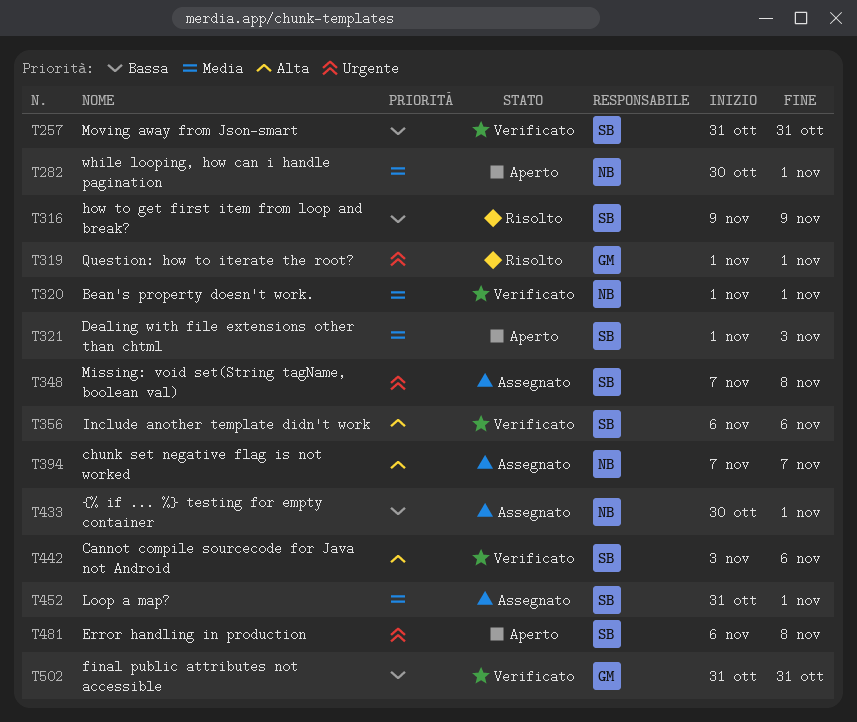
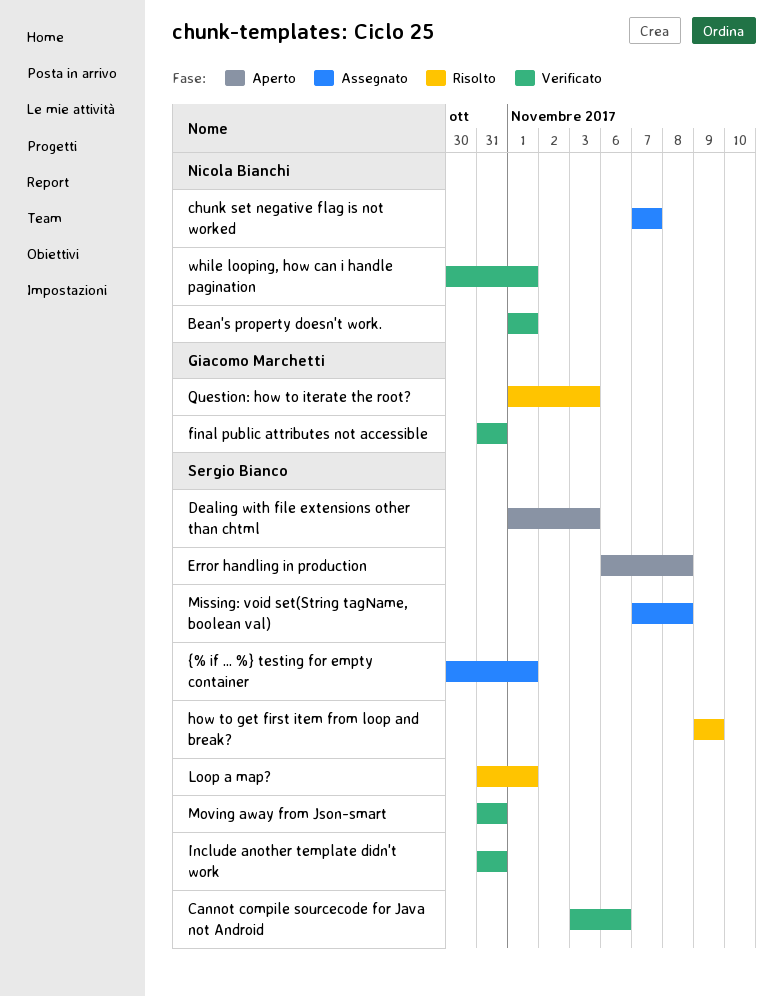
Include another template didn't work, start: Nov 6 -> Oct 31
Include another template didn't work, due: Nov 6 -> Oct 31
Loop a map?, status: Assegnato -> Risolto
Question: how to iterate the root?, due: Nov 1 -> Nov 3
while looping, how can i handle pagination, status: Aperto -> Verificato
{% if ... %} testing for empty container, owner: Nicola Bianchi -> Sergio Bianco

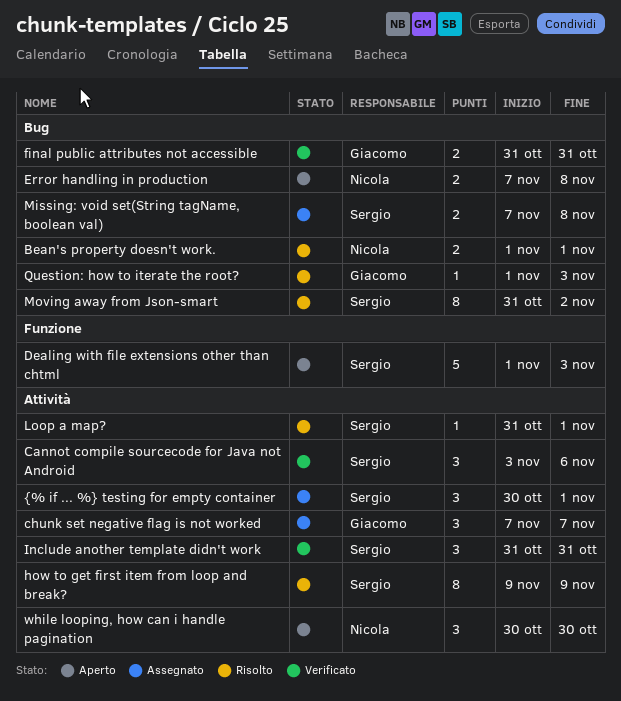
Bean's property doesn't work., status: Verificato -> Risolto
chunk set negative flag is not worked, owner: Nicola Bianchi -> Giacomo Marchetti
Error handling in production, owner: Sergio Bianco -> Nicola Bianchi
Error handling in production, start: Nov 6 -> Nov 7
Moving away from Json-smart, status: Verificato -> Risolto
Moving away from Json-smart, due: Oct 31 -> Nov 2
while looping, how can i handle pagination, status: Verificato -> Aperto
while looping, how can i handle pagination, due: Nov 1 -> Oct 30

